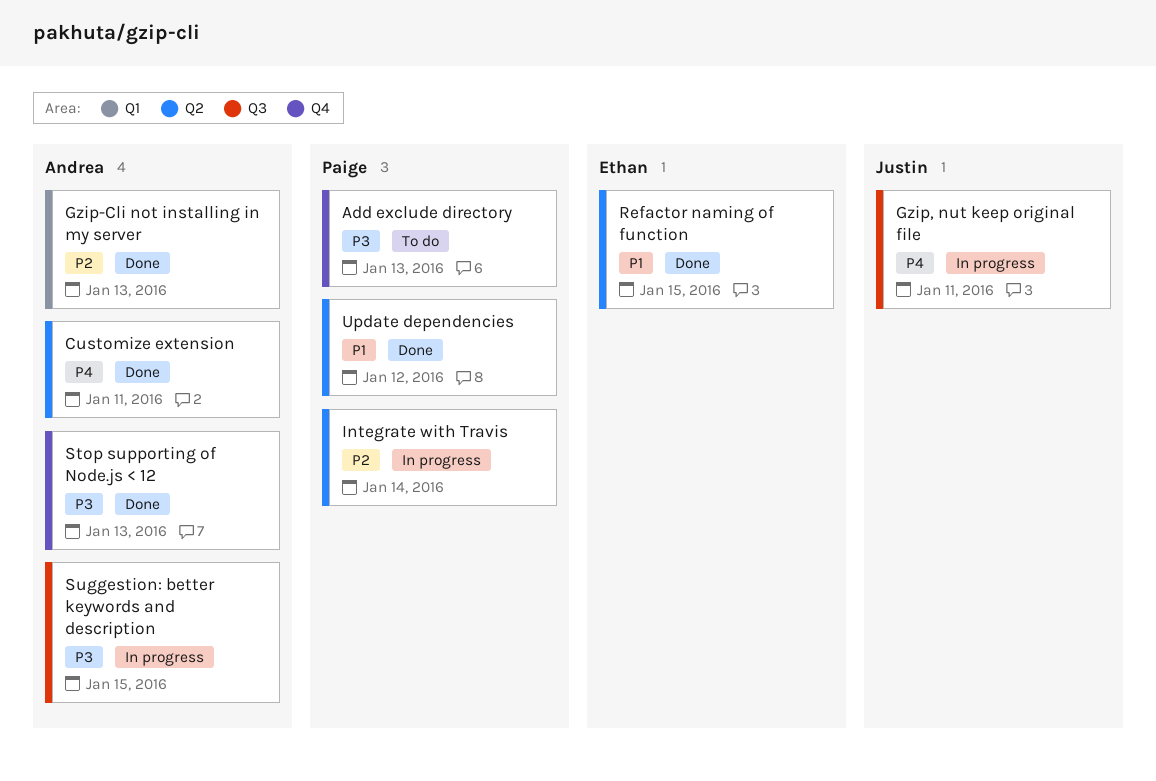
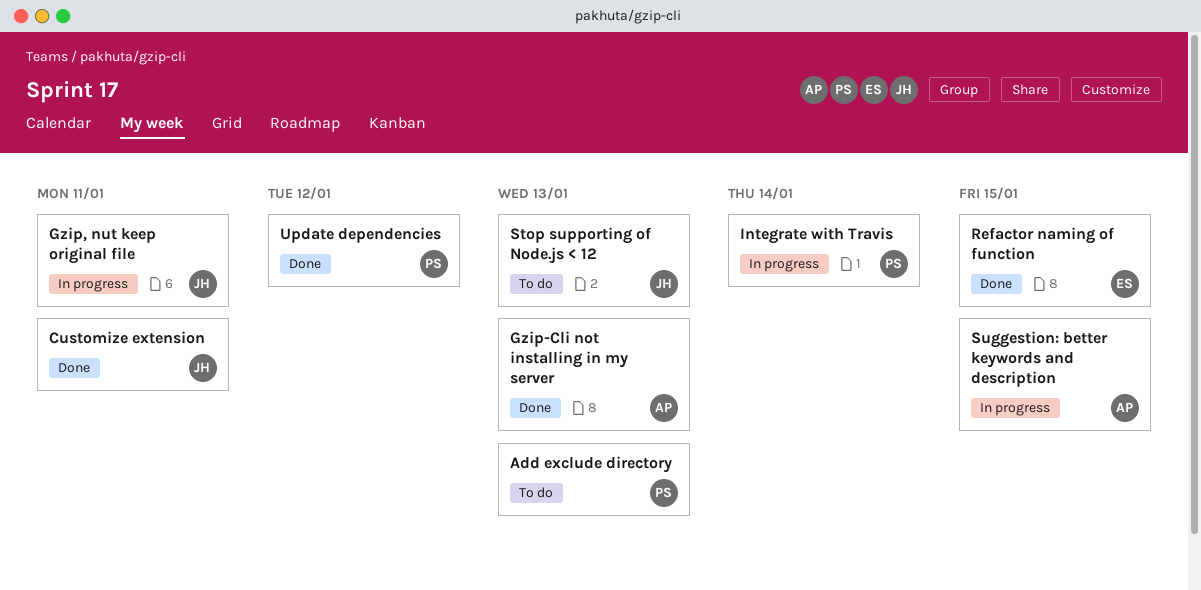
Customize extension, owner: Andrea -> Justin
Stop supporting of Node.js < 12, status: Done -> To do
Stop supporting of Node.js < 12, owner: Andrea -> Justin

